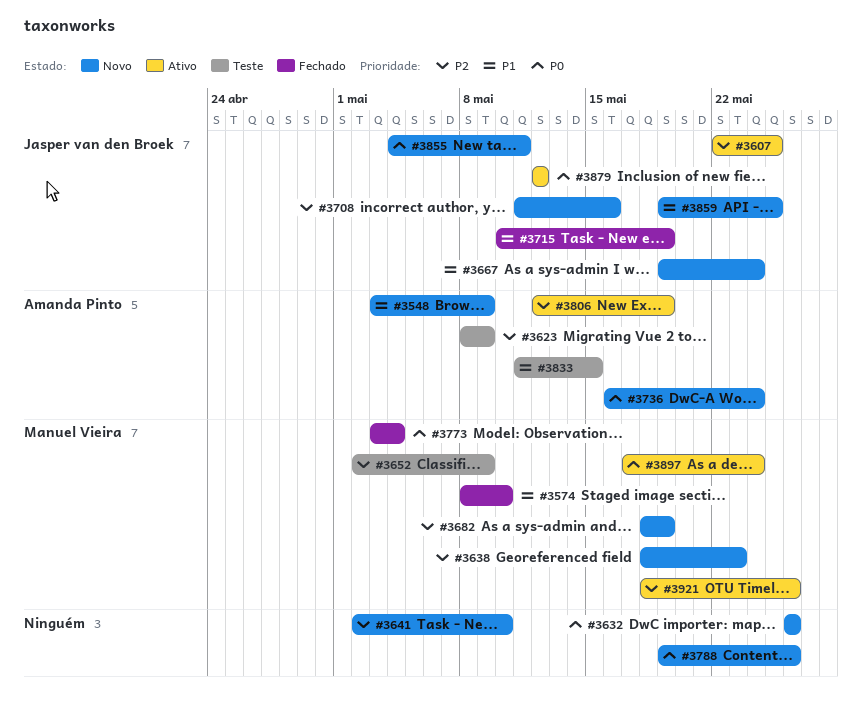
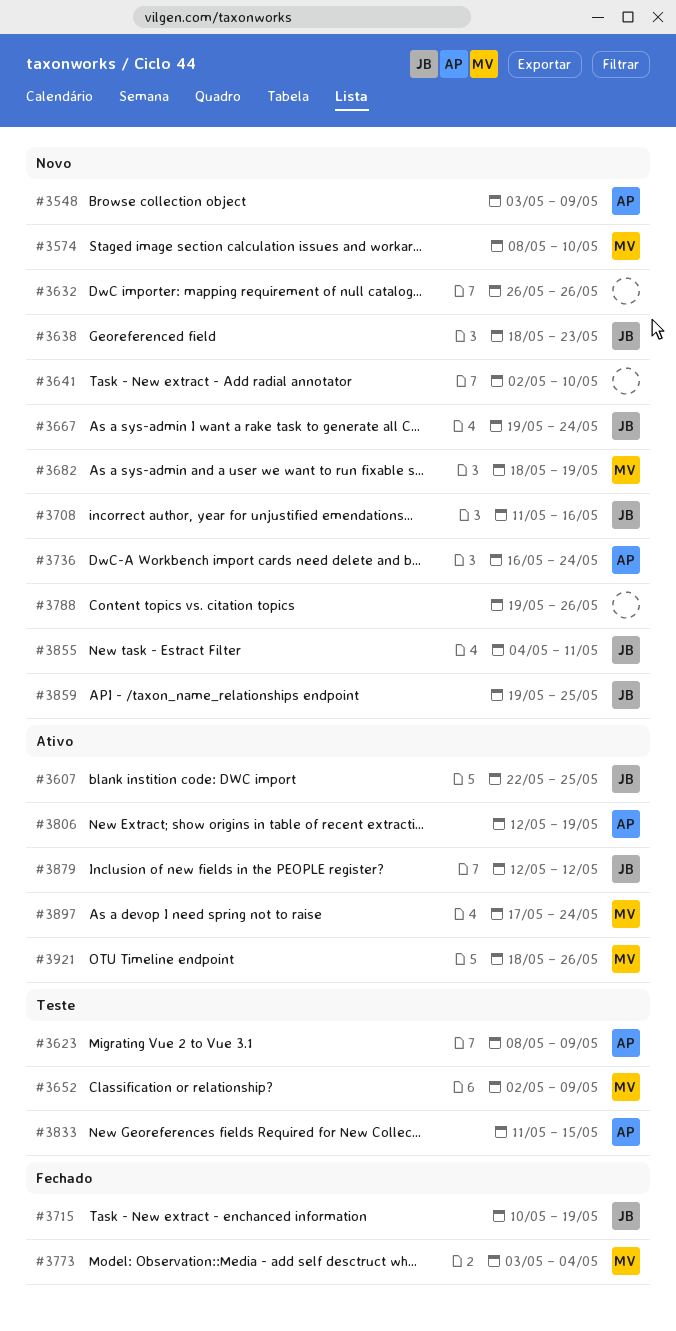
#3574, status: Fechado -> Novo
#3638, owner: Manuel Vieira -> Jasper van den Broek

